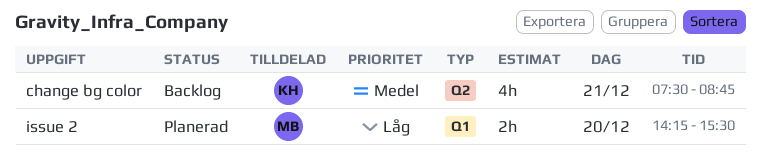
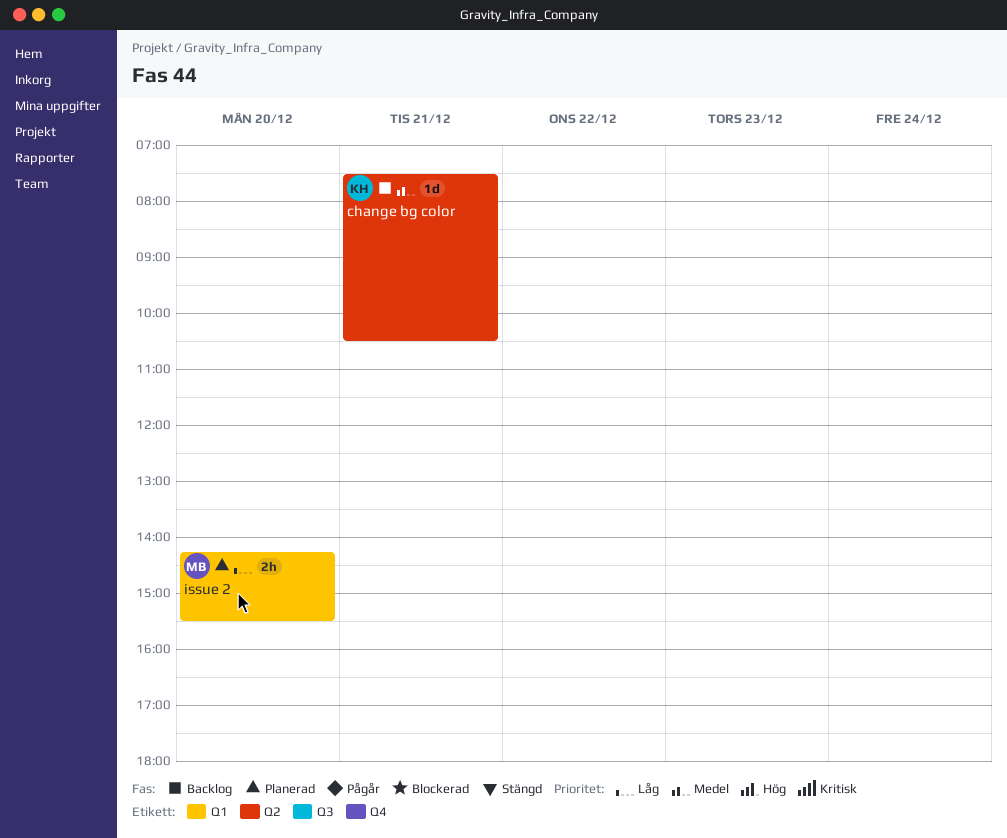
change bg color, estimate: 4h -> 1d
change bg color, ends: 08:45 -> 10:30

